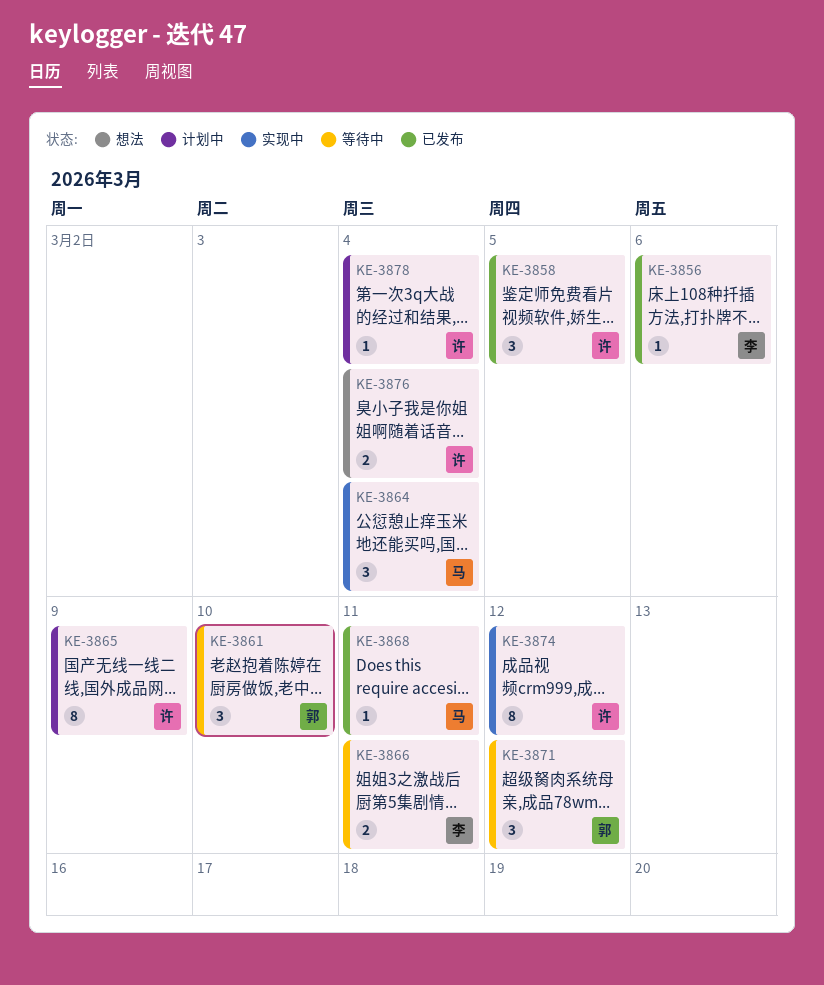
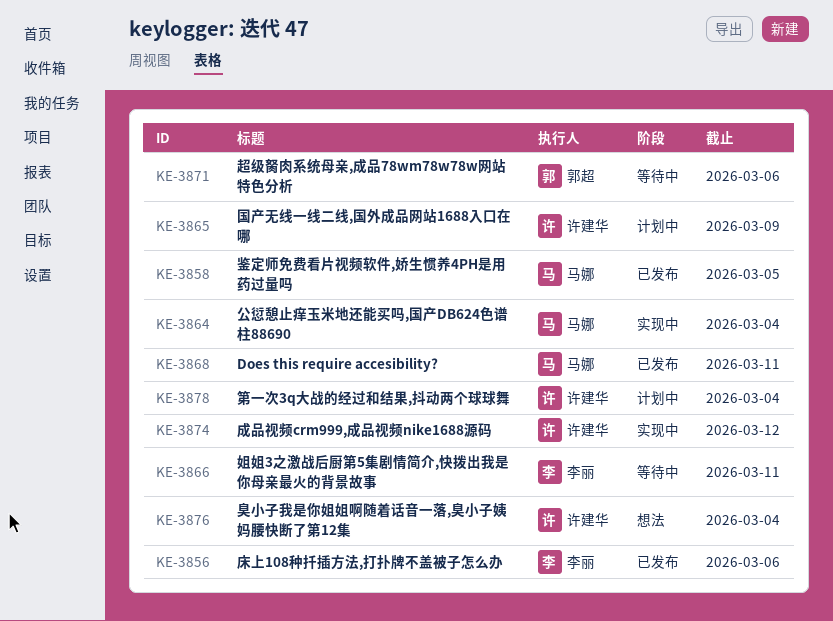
KE-3858, owner: 许建华 -> 马娜
KE-3861: present -> none
KE-3871, due: Mar 12 -> Mar 6

